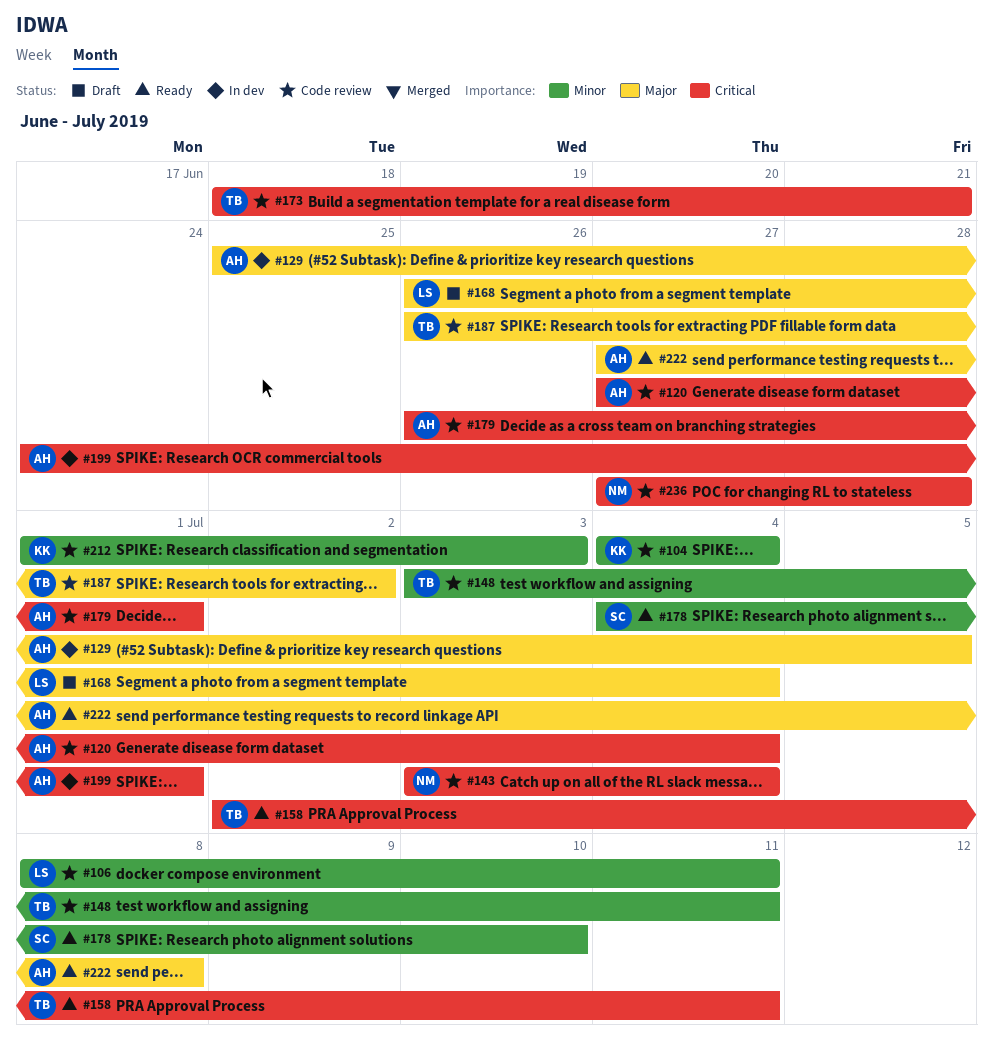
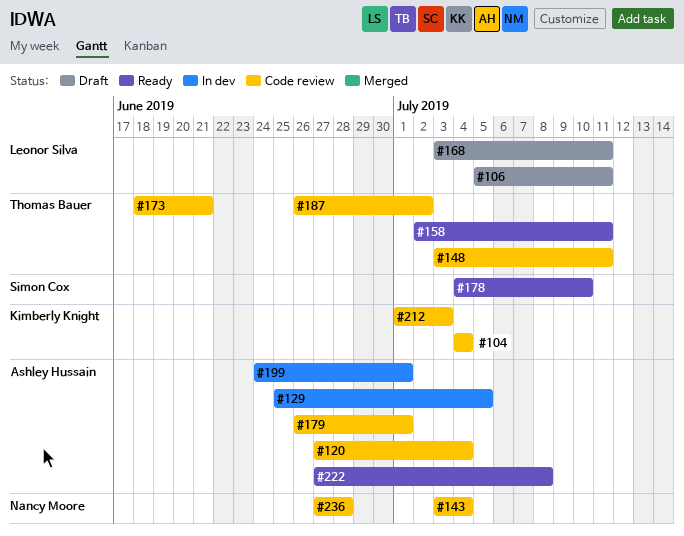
#106, status: Code review -> Draft
#106, start: Jul 8 -> Jul 5
#168, start: Jun 26 -> Jul 3
#168, due: Jul 4 -> Jul 11

